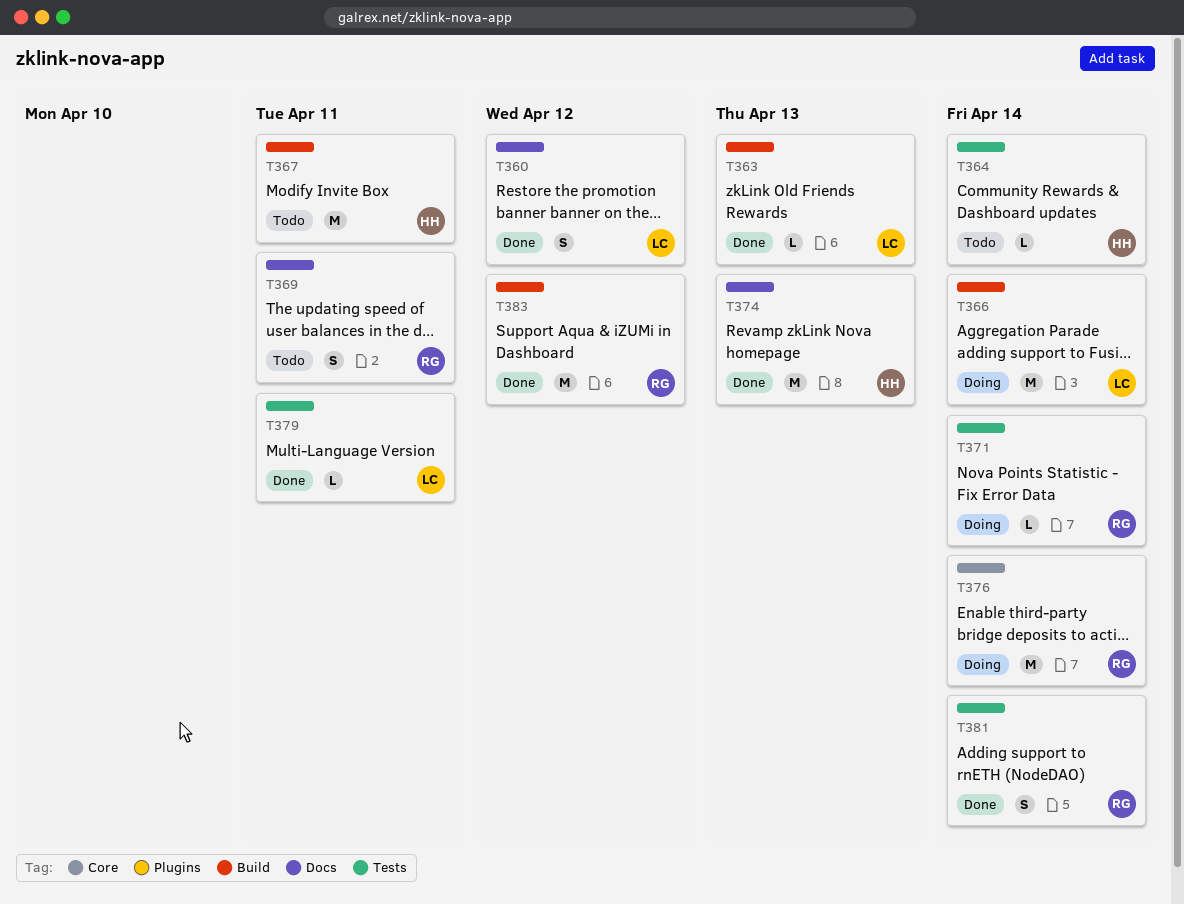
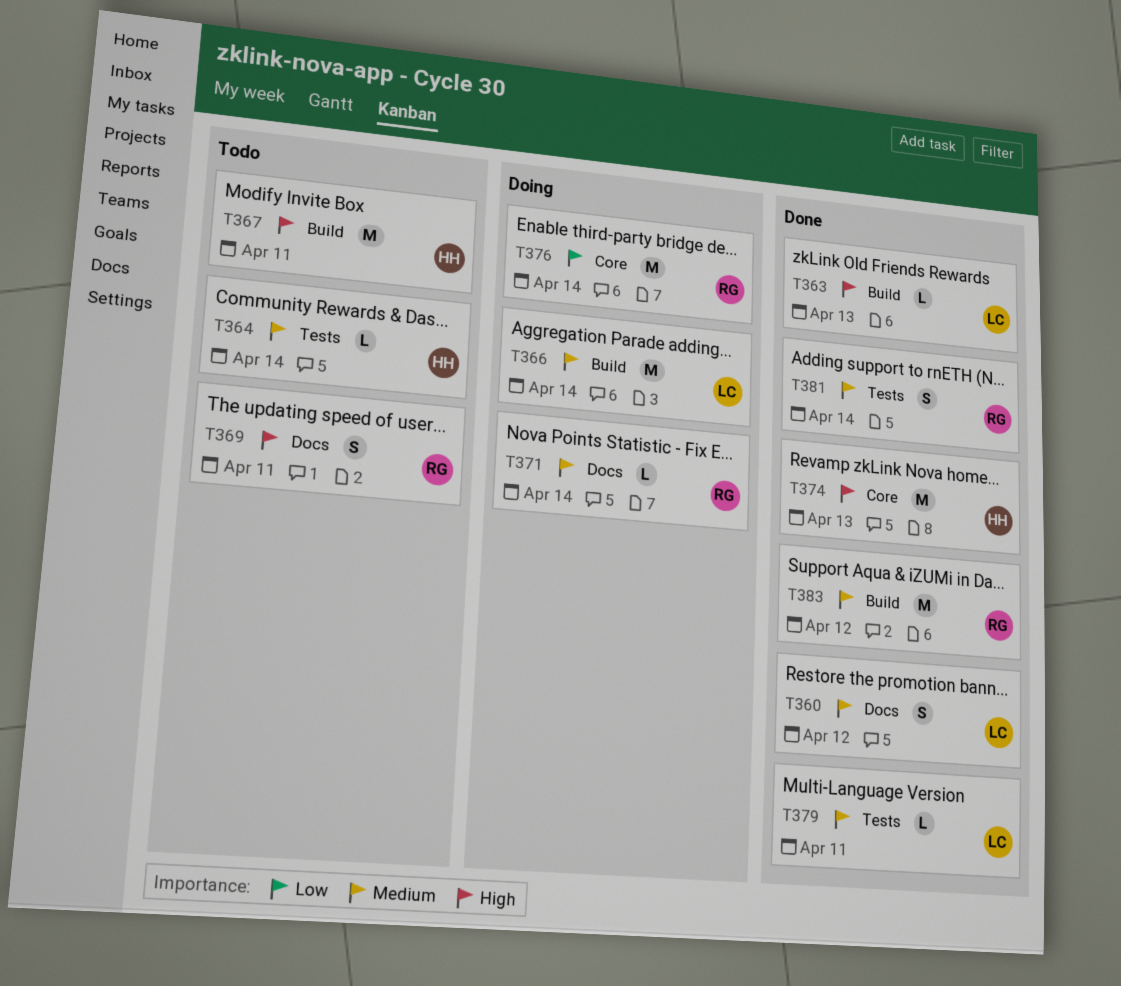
T371, label: Tests -> Docs
T374, label: Docs -> Core

